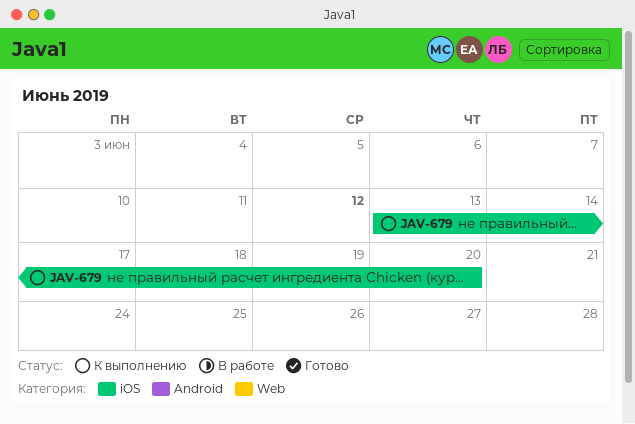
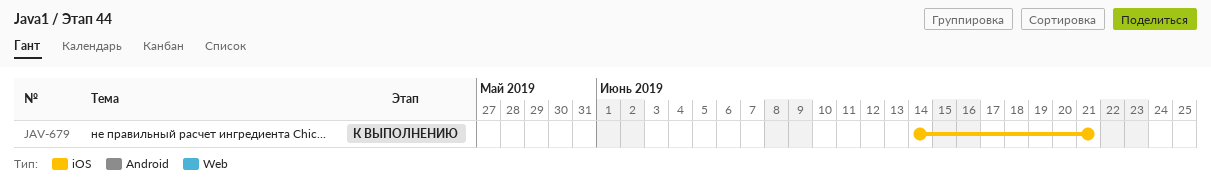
JAV-679, start: Jun 13 -> Jun 14
JAV-679, due: Jun 20 -> Jun 21

